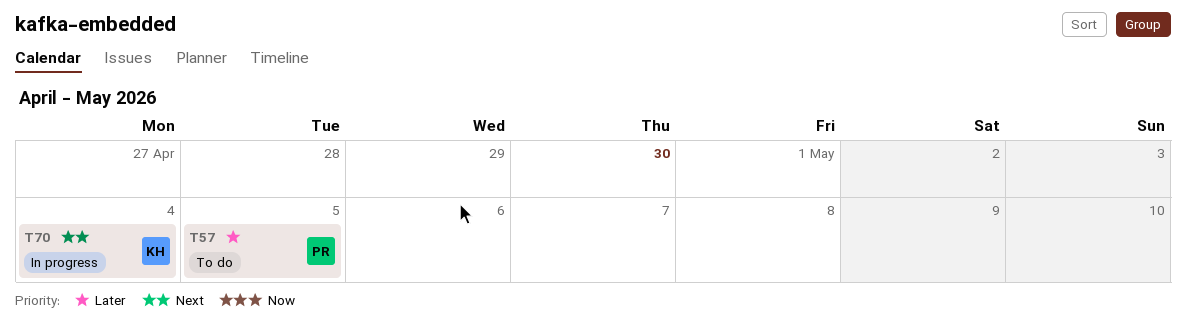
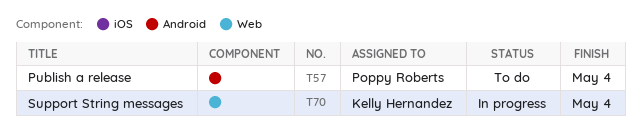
T57, due: May 5 -> May 4

